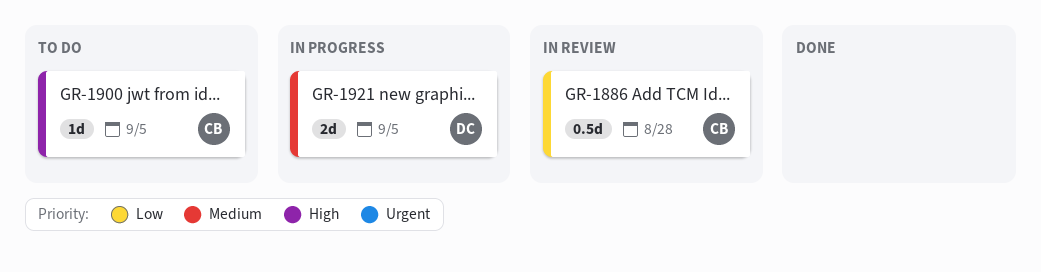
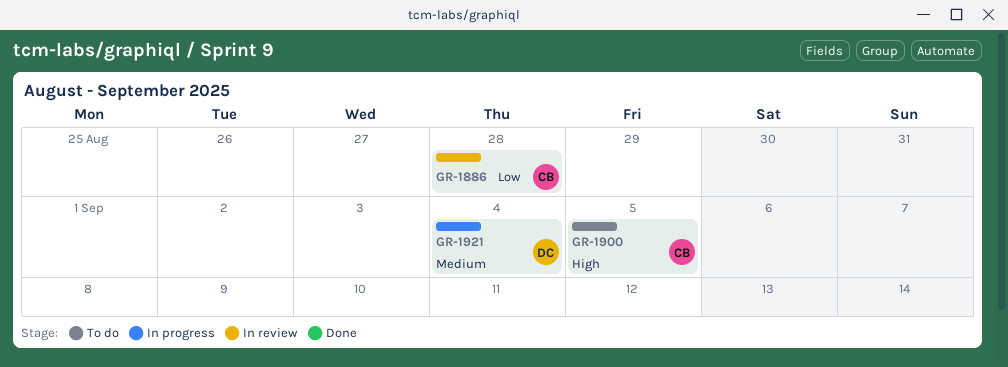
GR-1921, due: Sep 5 -> Sep 4

